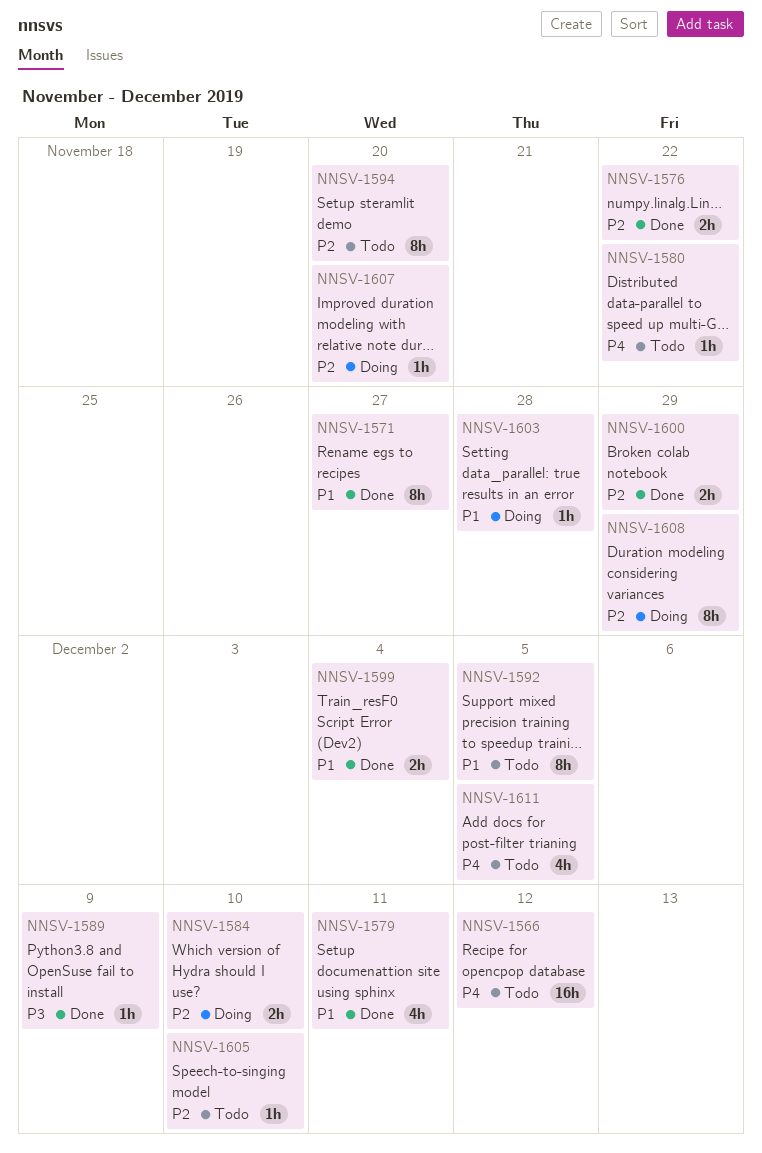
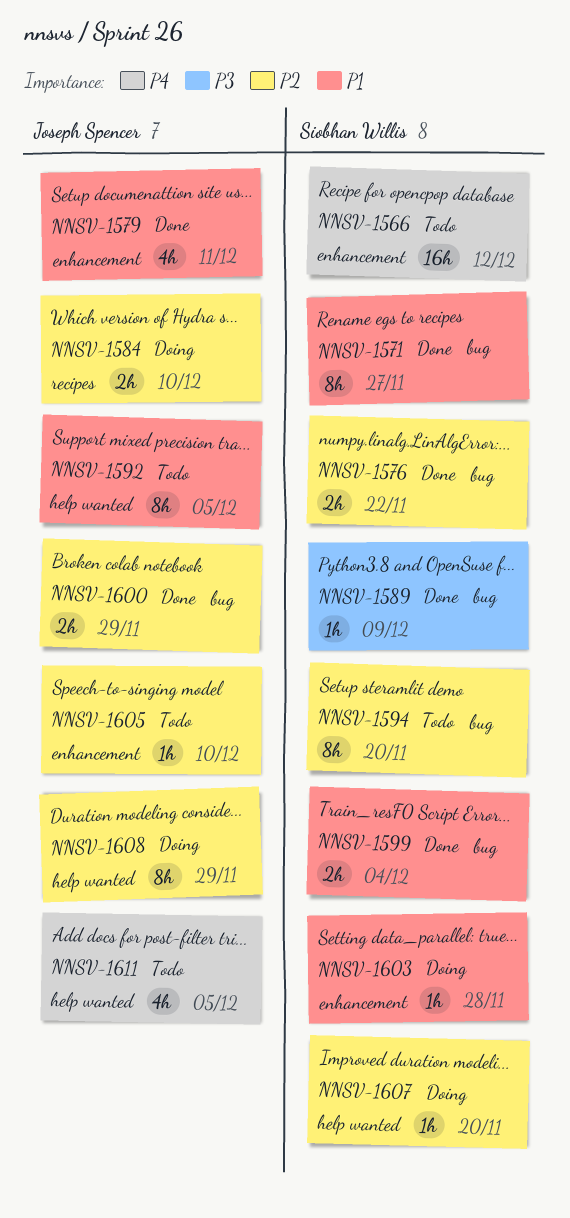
NNSV-1580: present -> none

